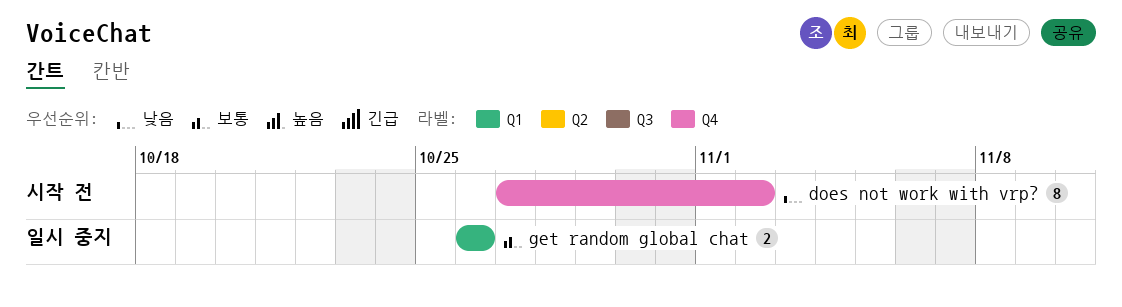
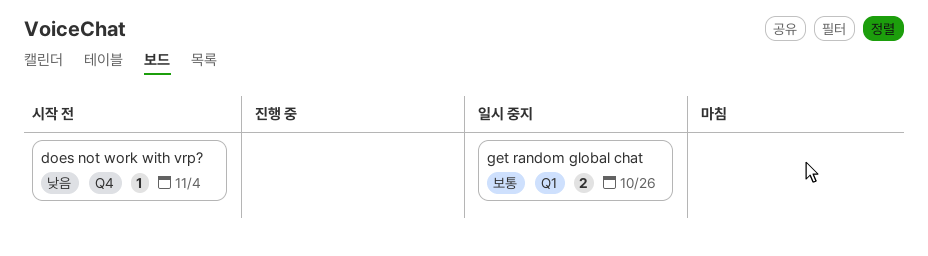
does not work with vrp?, estimate: 8 -> 1
does not work with vrp?, due: Nov 2 -> Nov 4

